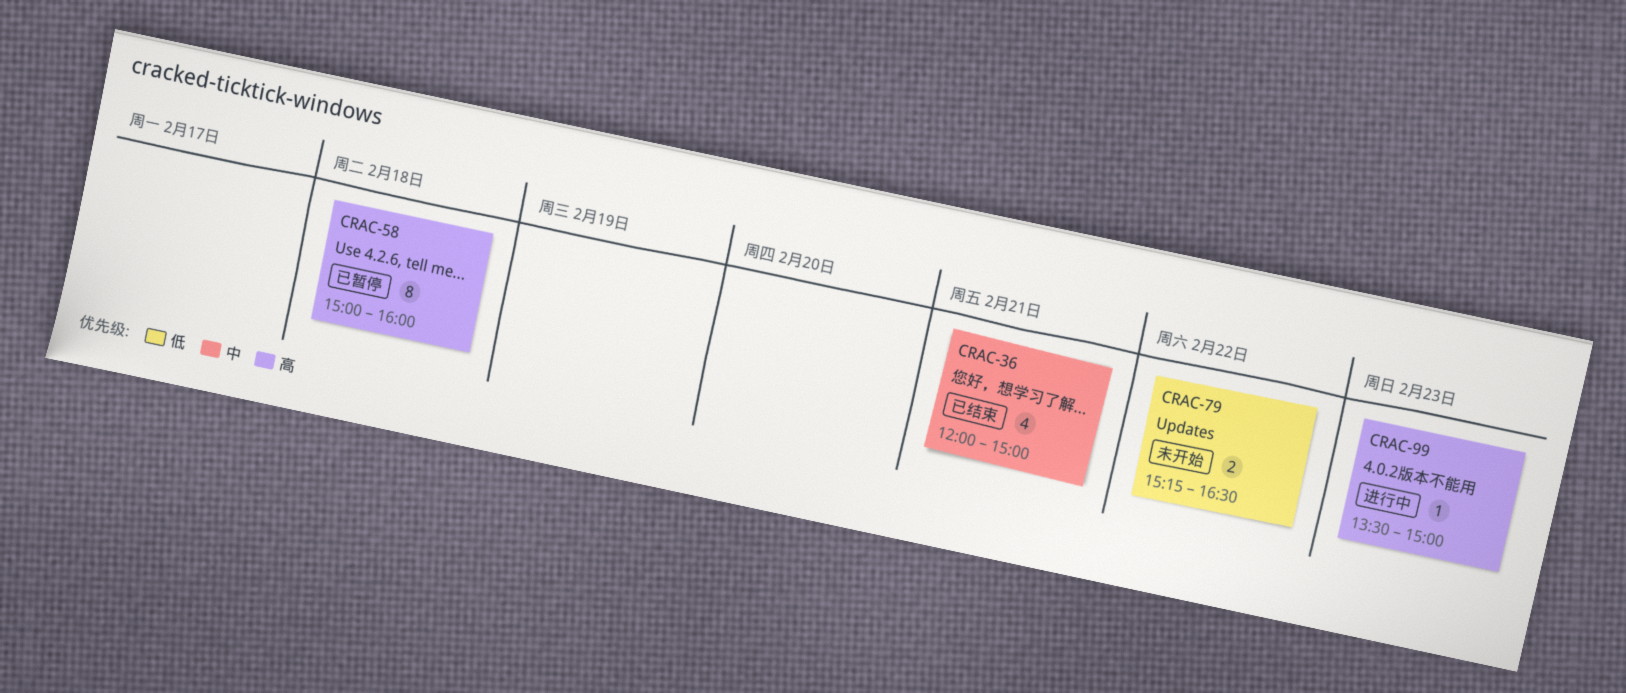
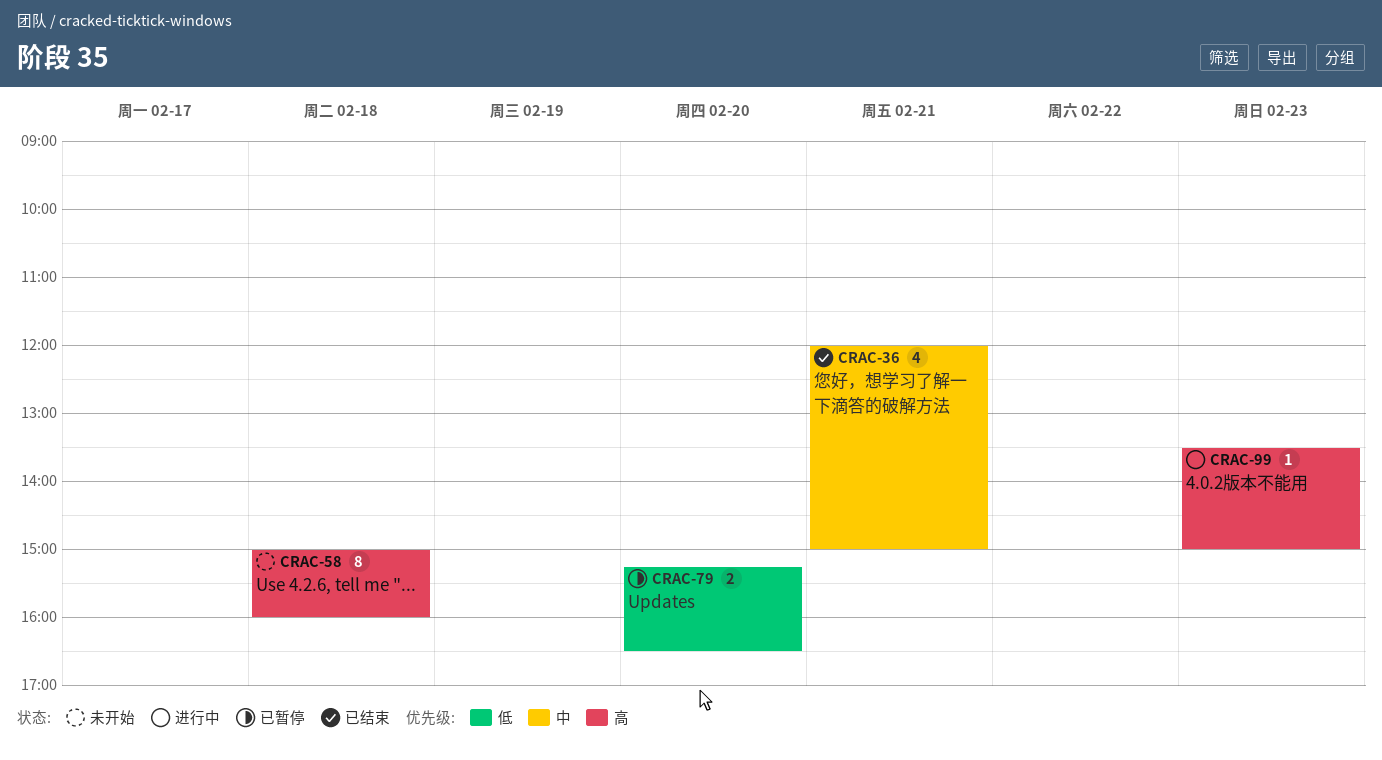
CRAC-58, status: 已暂停 -> 未开始
CRAC-79, status: 未开始 -> 已暂停
CRAC-79, day: Feb 22 -> Feb 20

